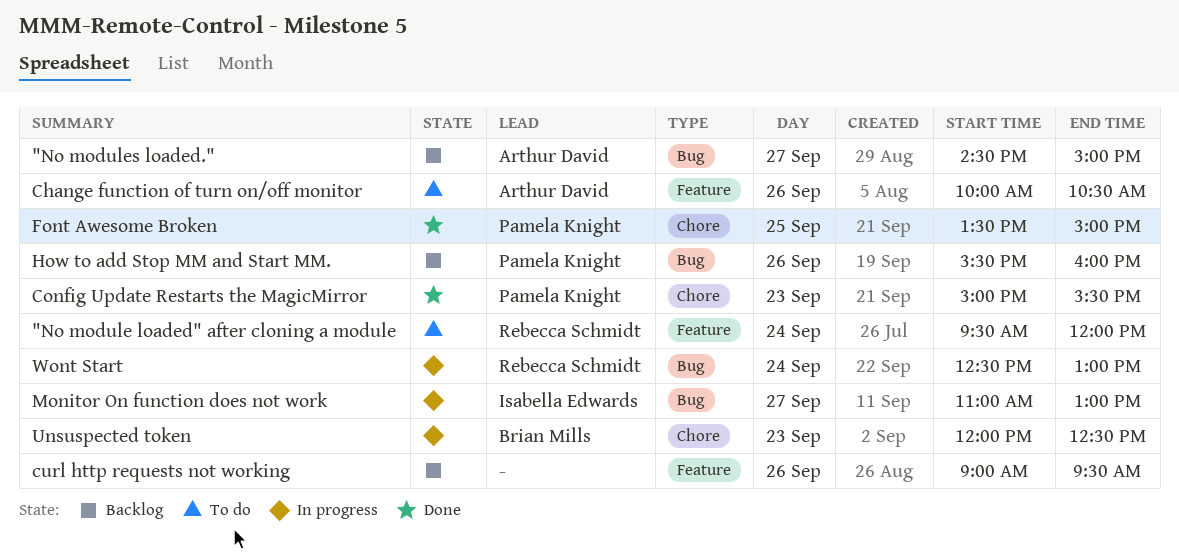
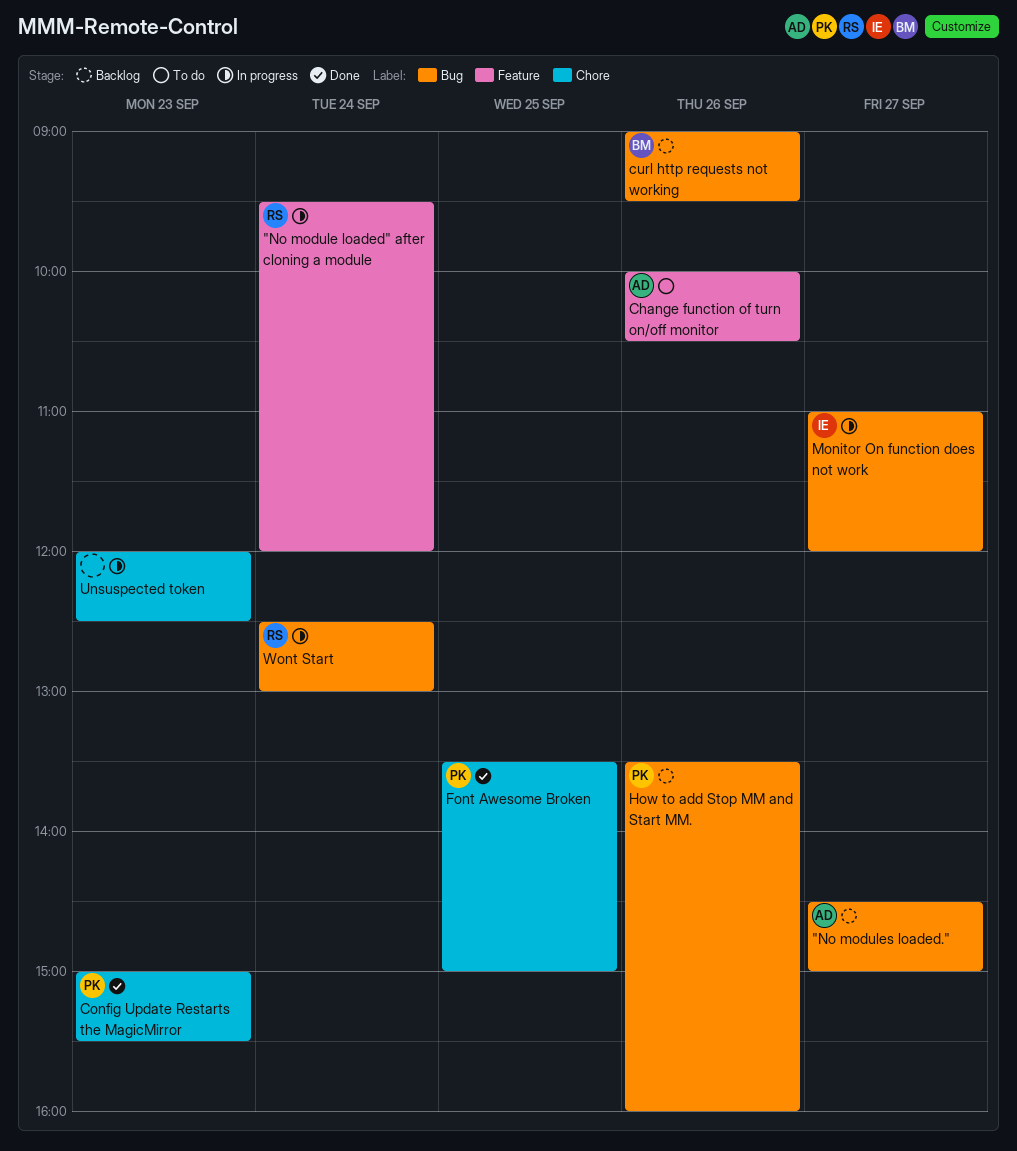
"No module loaded" after cloning a module, status: To do -> In progress
curl http requests not working, owner: none -> Brian Mills
curl http requests not working, label: Feature -> Bug
How to add Stop MM and Start MM., begins: 15:30 -> 13:30
Monitor On function does not work, ends: 13:00 -> 12:00
Unsuspected token, owner: Brian Mills -> none

